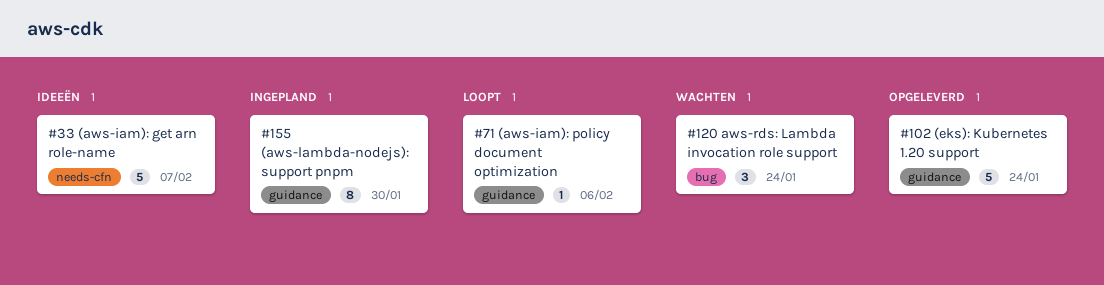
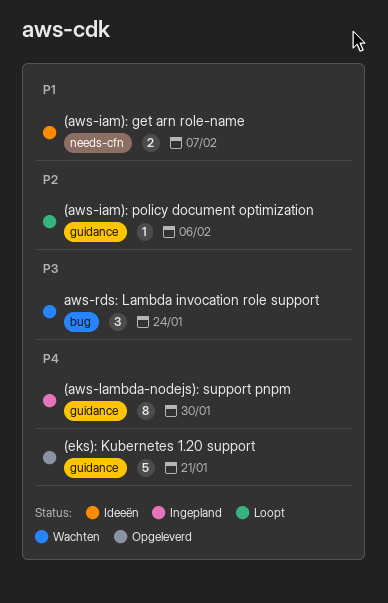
(aws-iam): get arn role-name, estimate: 5 -> 2
(eks): Kubernetes 1.20 support, due: Jan 24 -> Jan 21

